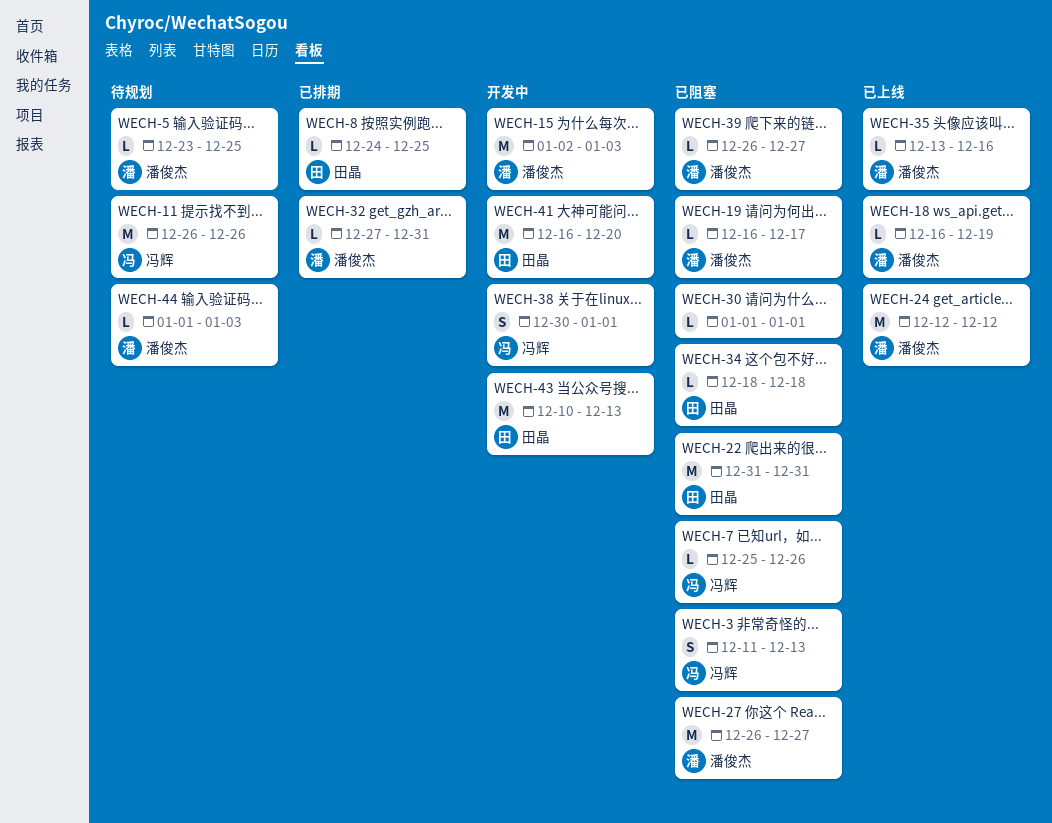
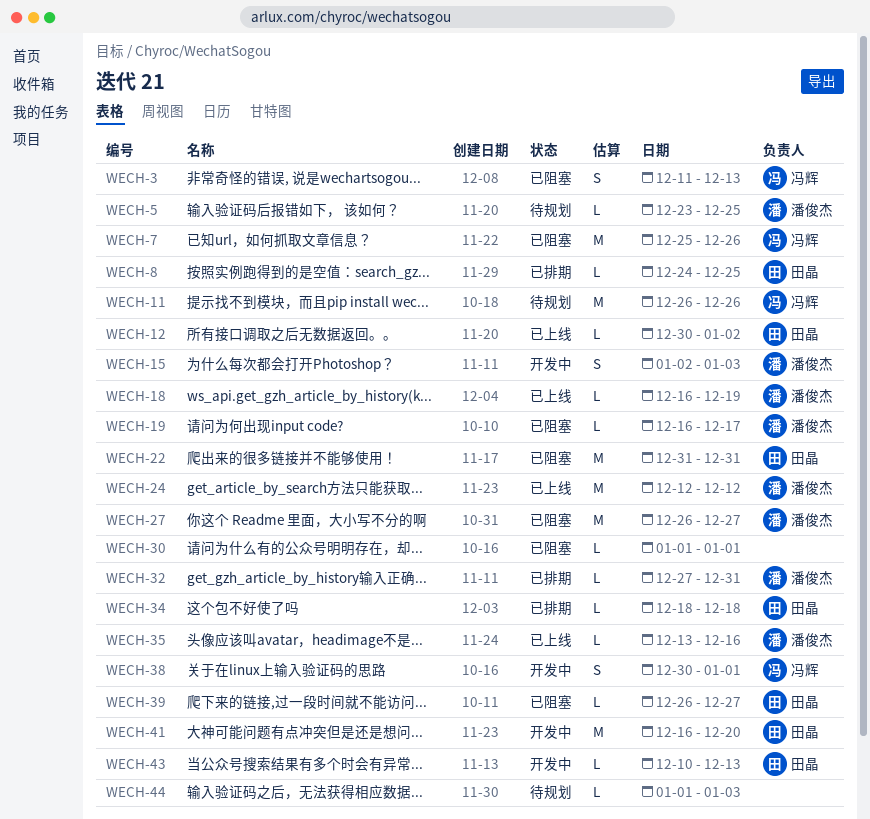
WECH-7, estimate: L -> M
WECH-12: none -> present
WECH-15, estimate: M -> S
WECH-34, status: 已阻塞 -> 已排期
WECH-39, owner: 潘俊杰 -> 田晶
WECH-43, estimate: M -> L
WECH-44, owner: 潘俊杰 -> none

